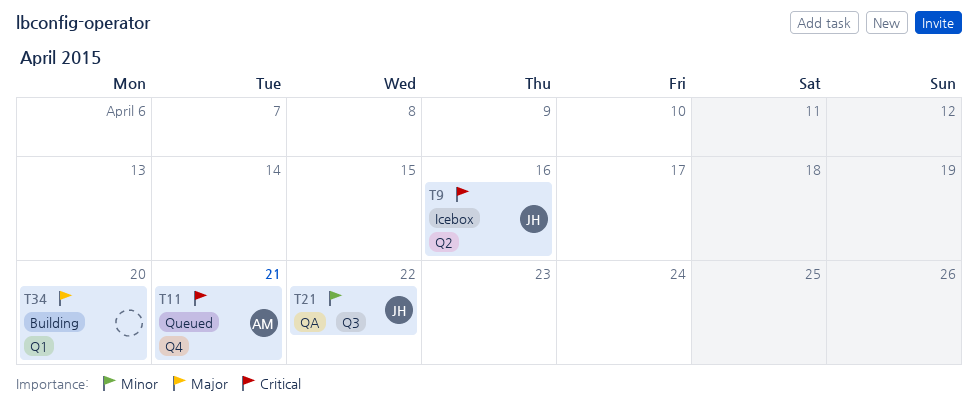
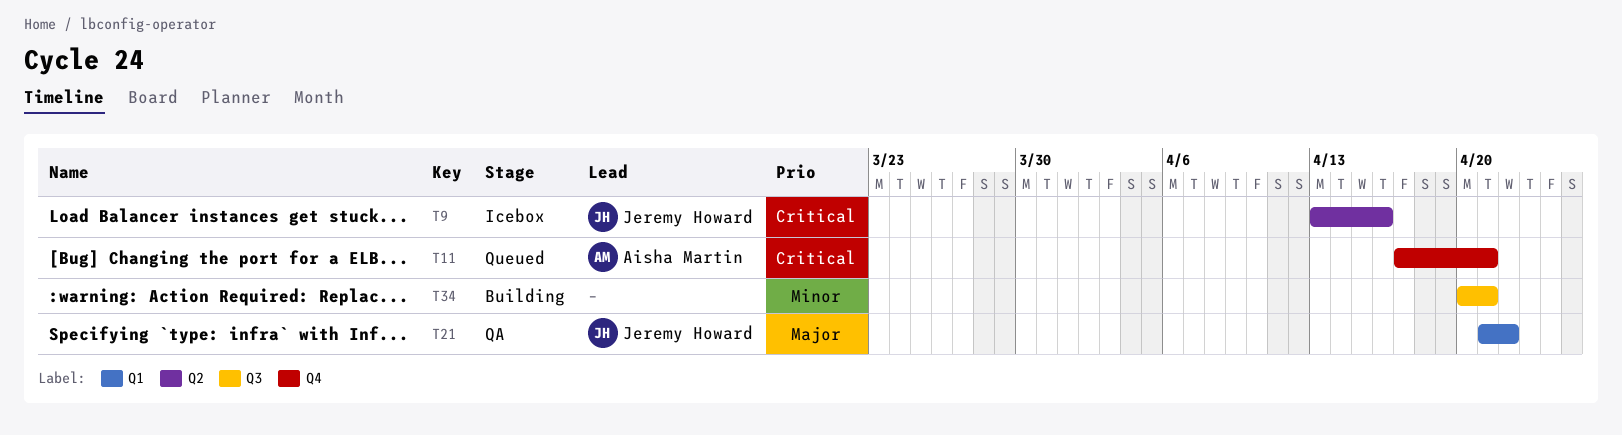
T21, priority: Minor -> Major
T21, label: Q3 -> Q1
T34, priority: Major -> Minor
T34, label: Q1 -> Q3
T34, due: Apr 20 -> Apr 21

